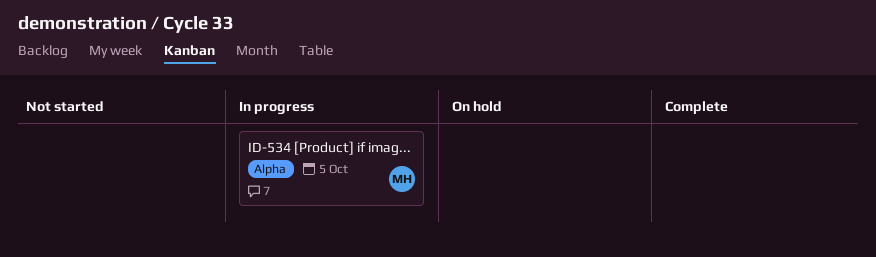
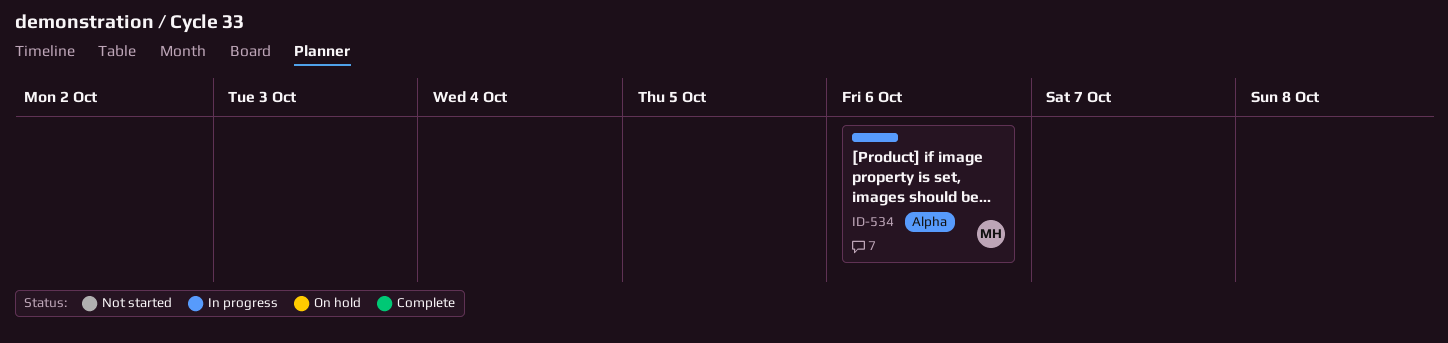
ID-534, due: Oct 5 -> Oct 6

